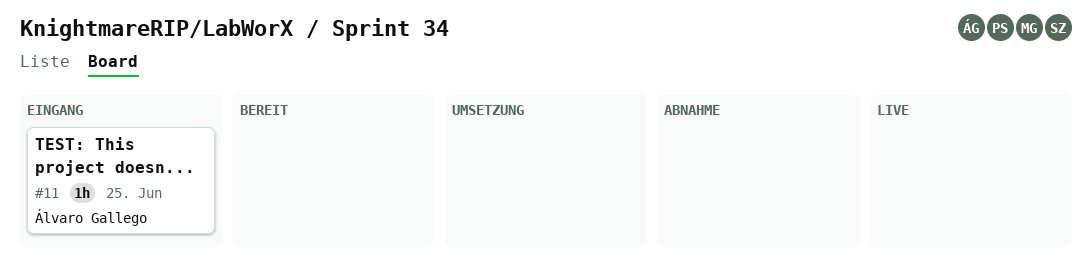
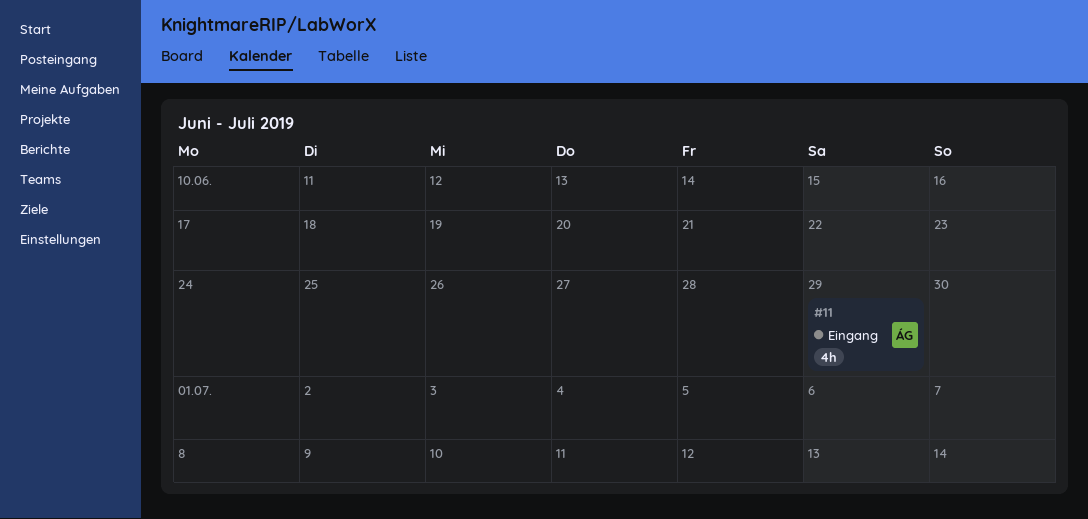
#11, estimate: 1h -> 4h
#11, due: Jun 25 -> Jun 29

